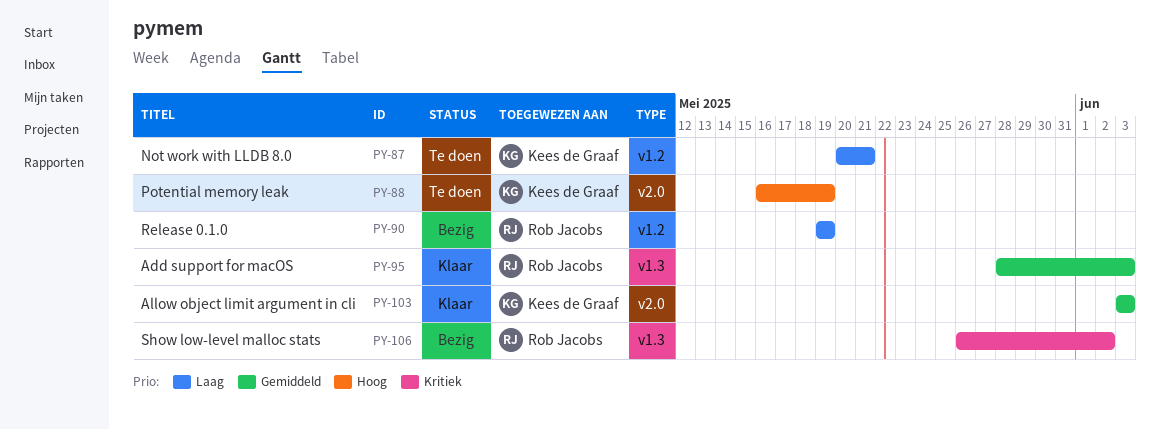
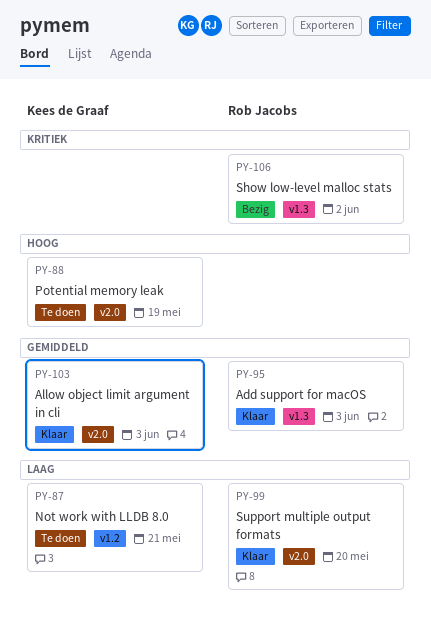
PY-90: present -> none
PY-99: none -> present

